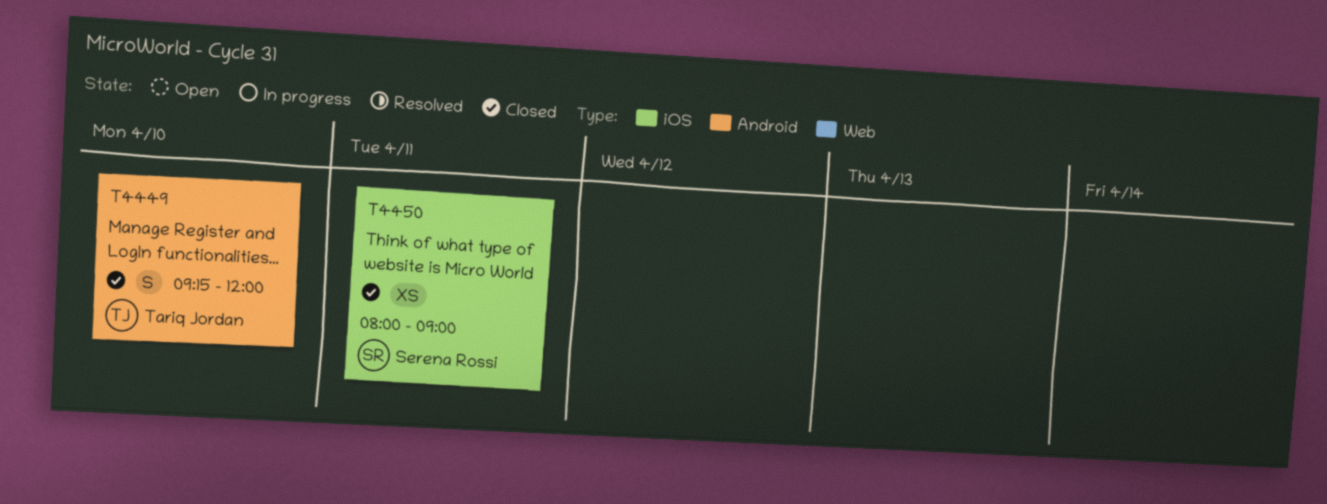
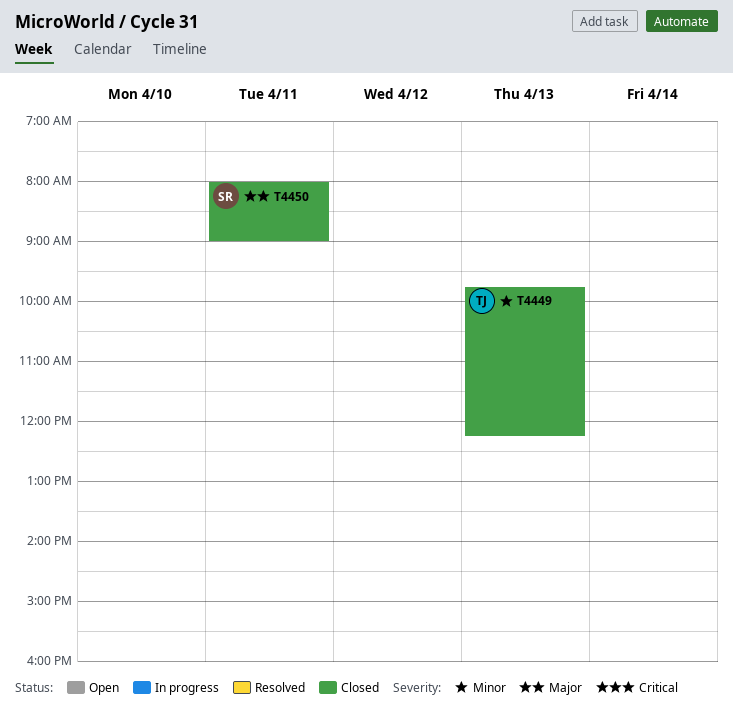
T4449, day: Apr 10 -> Apr 13
T4449, begins: 09:15 -> 09:45
T4449, ends: 12:00 -> 12:15

